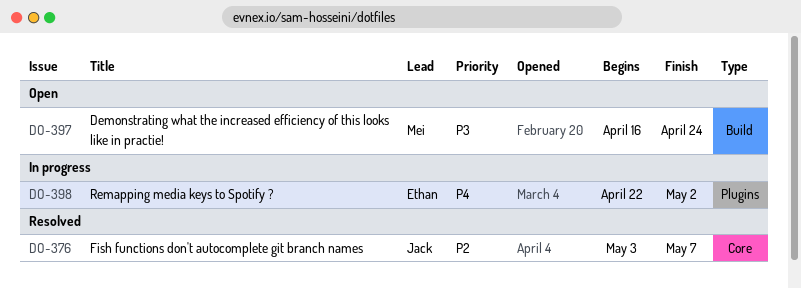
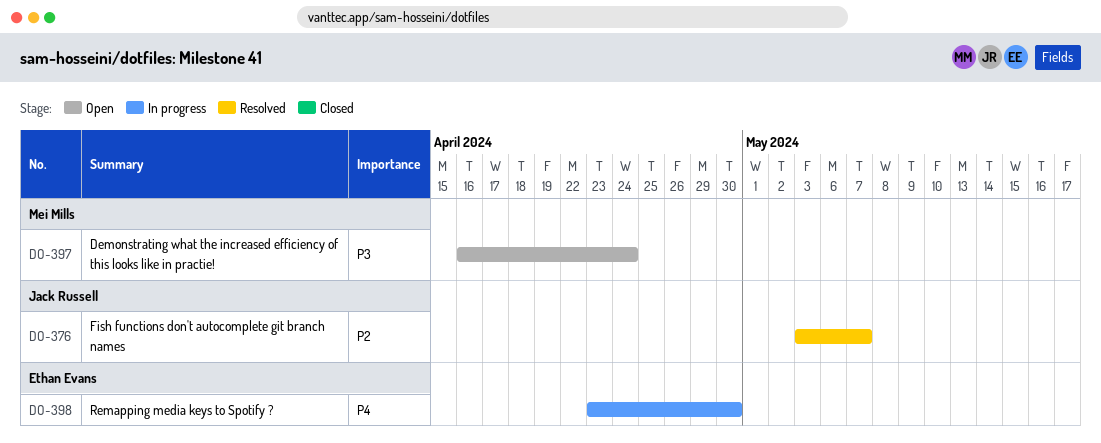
DO-398, start: Apr 22 -> Apr 23
DO-398, due: May 2 -> Apr 30

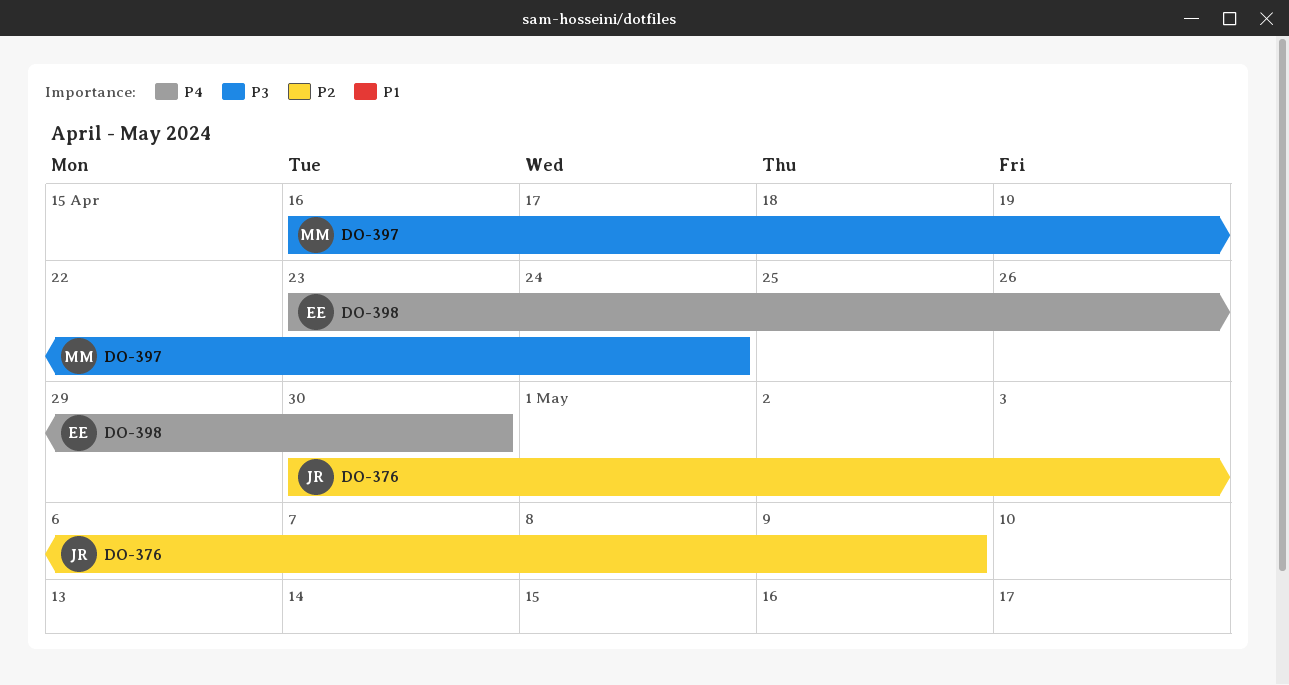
DO-376, start: May 3 -> Apr 30
DO-376, due: May 7 -> May 9

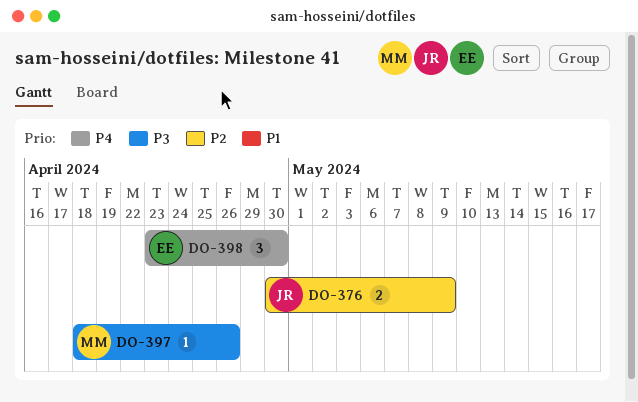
DO-397, start: Apr 16 -> Apr 18
DO-397, due: Apr 24 -> Apr 26

